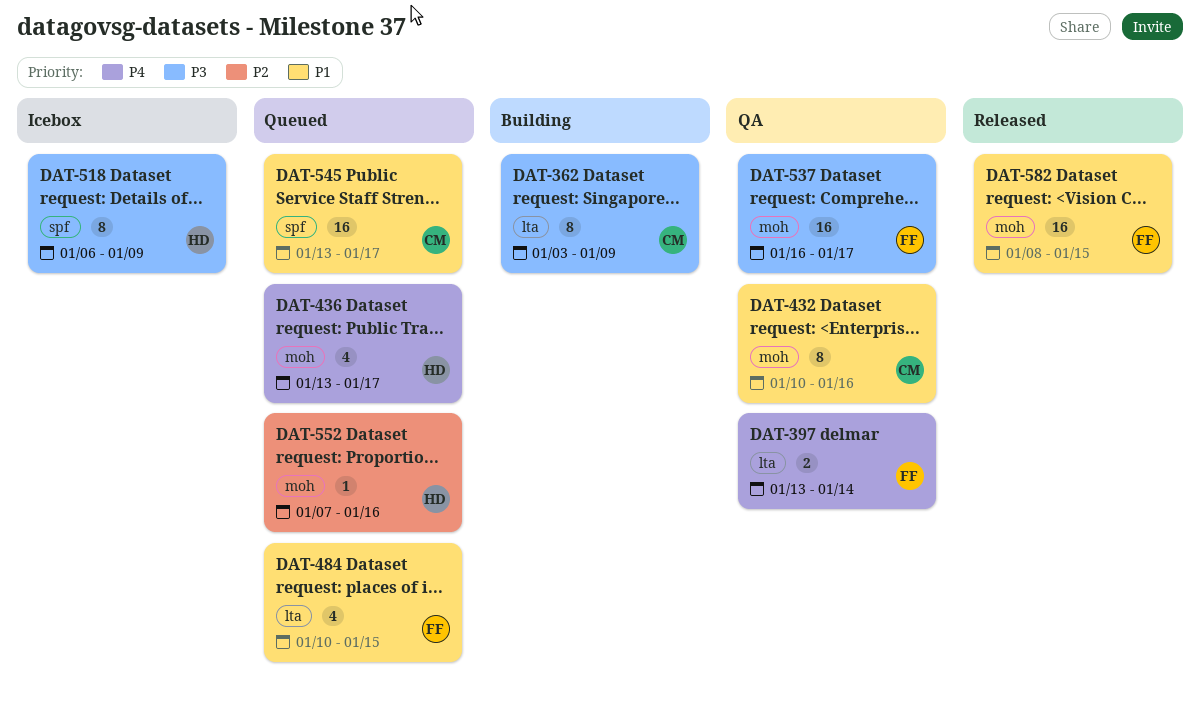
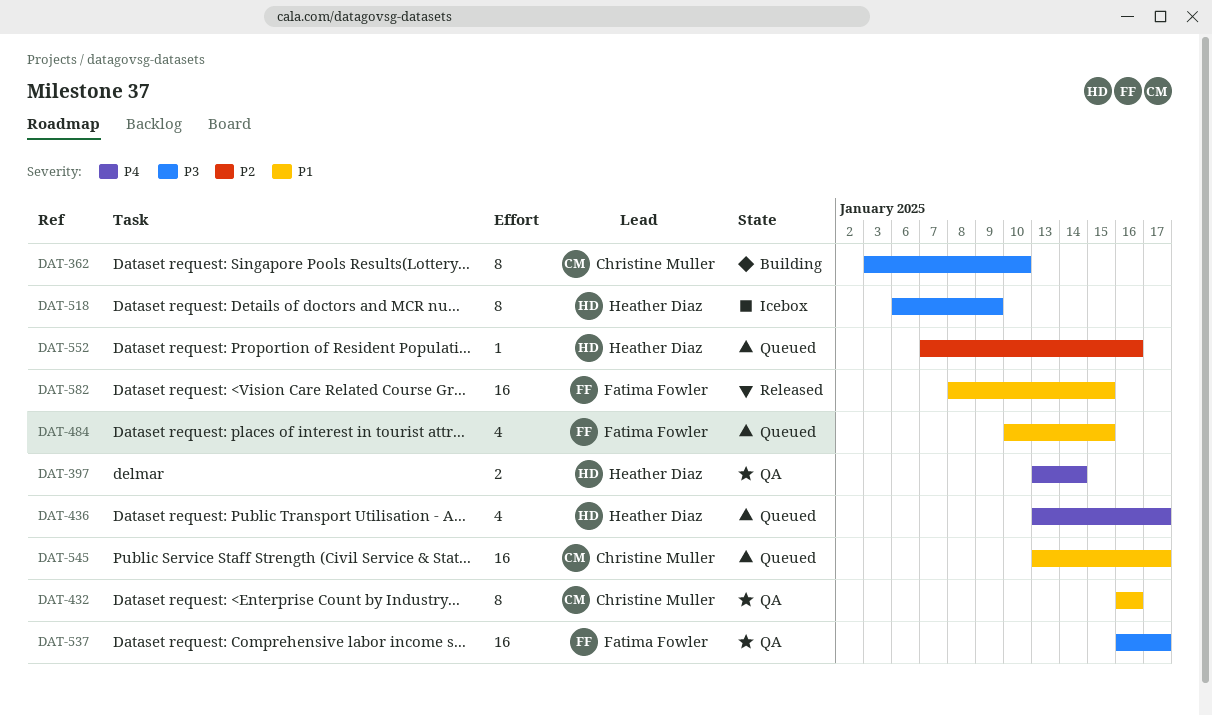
DAT-362, due: Jan 9 -> Jan 10
DAT-397, owner: Fatima Fowler -> Heather Diaz
DAT-432, start: Jan 10 -> Jan 16

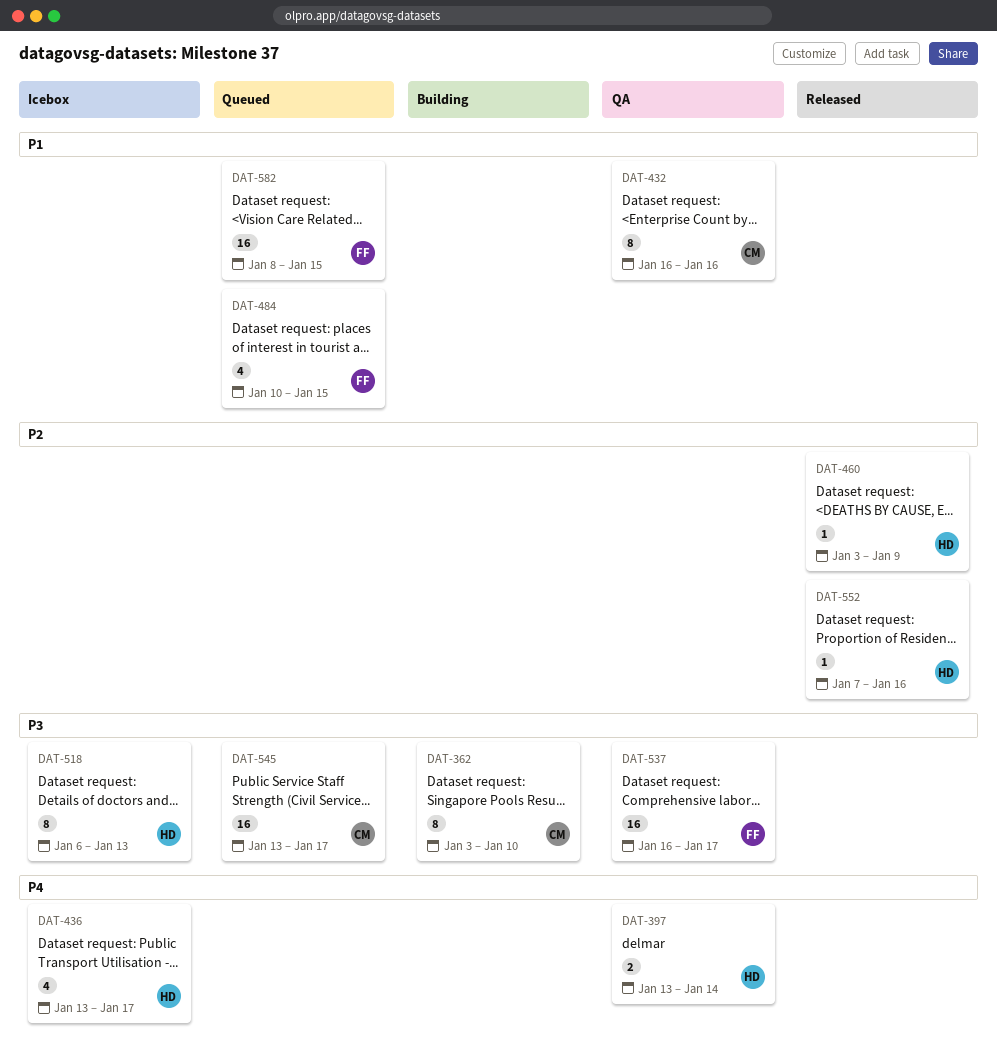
DAT-436, status: Queued -> Icebox
DAT-460: none -> present
DAT-518, due: Jan 9 -> Jan 13
DAT-545, priority: P1 -> P3
DAT-552, status: Queued -> Released
DAT-582, status: Released -> Queued

